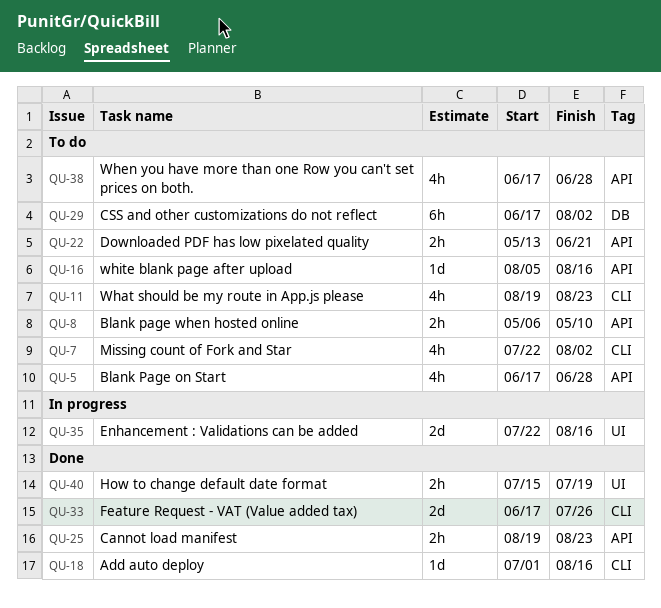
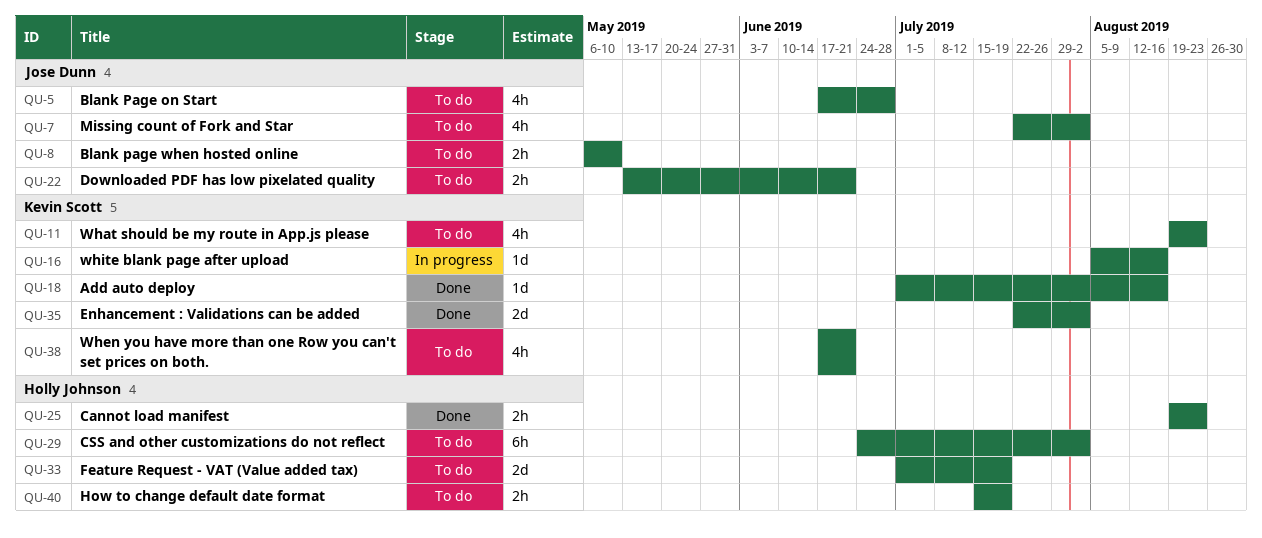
QU-16, status: To do -> In progress
QU-29, start: Jun 17 -> Jun 24
QU-33, status: Done -> To do
QU-33, start: Jun 17 -> Jul 1
QU-33, due: Jul 26 -> Jul 19
QU-35, status: In progress -> Done
QU-35, due: Aug 16 -> Aug 2
QU-38, due: Jun 28 -> Jun 21
QU-40, status: Done -> To do

